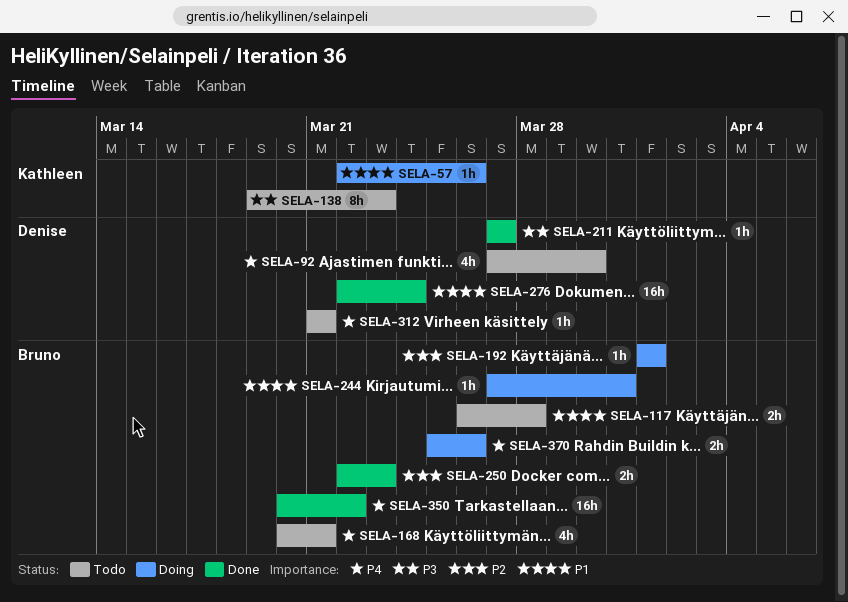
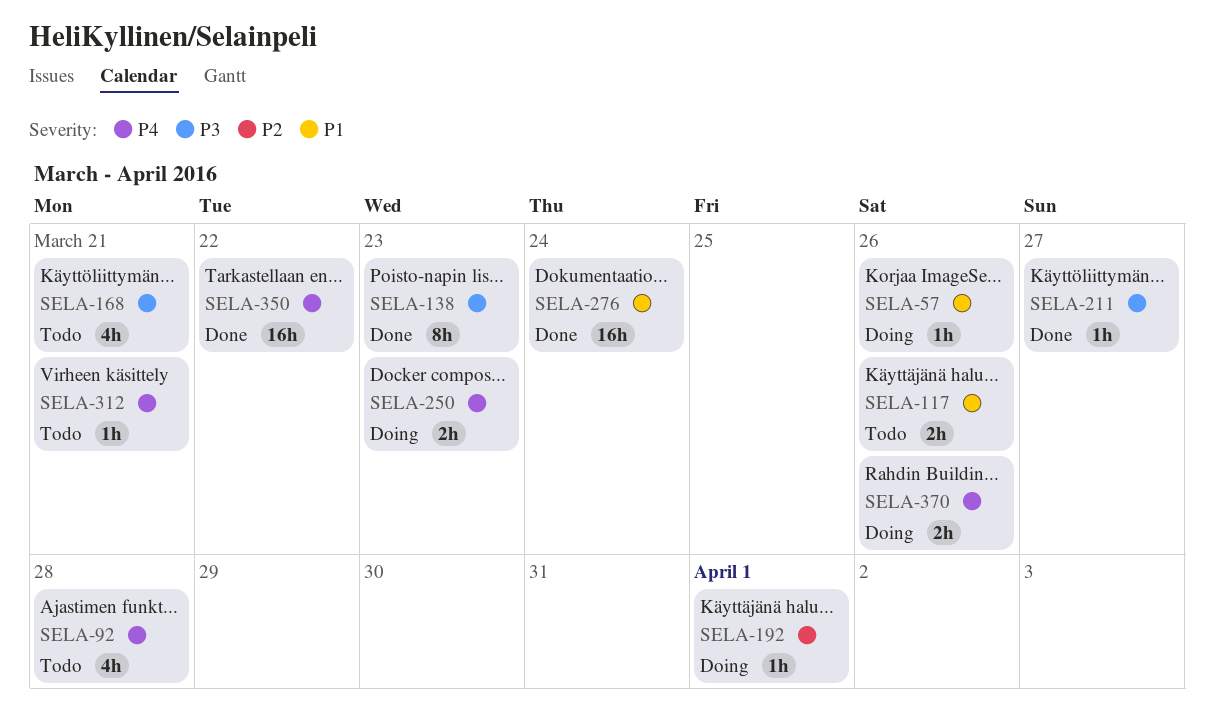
SELA-92, due: Mar 30 -> Mar 28
SELA-117, due: Mar 28 -> Mar 26
SELA-138, status: Todo -> Done
SELA-168, priority: P4 -> P3
SELA-244: present -> none
SELA-250, status: Done -> Doing
SELA-250, priority: P2 -> P4

